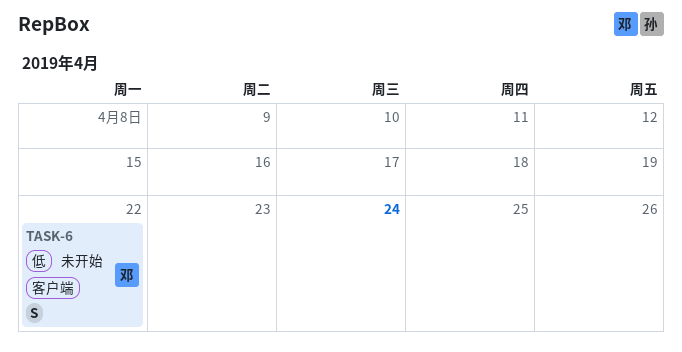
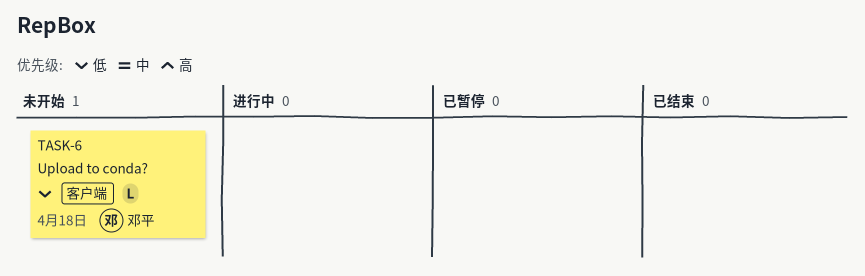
TASK-6, estimate: S -> L
TASK-6, due: Apr 22 -> Apr 18

